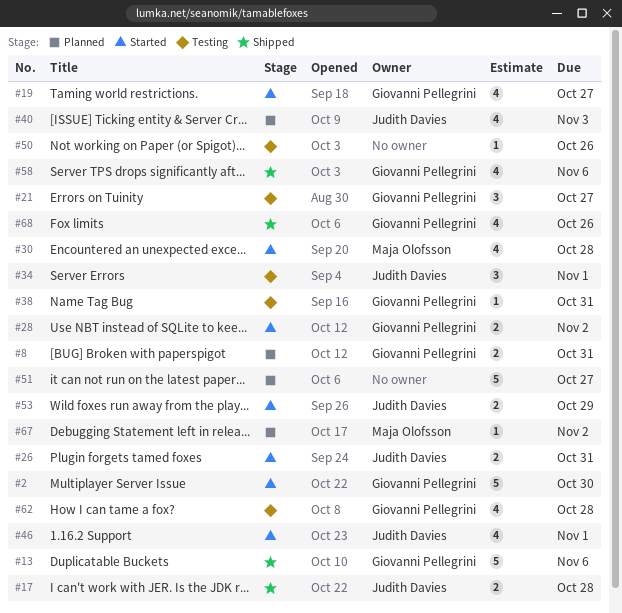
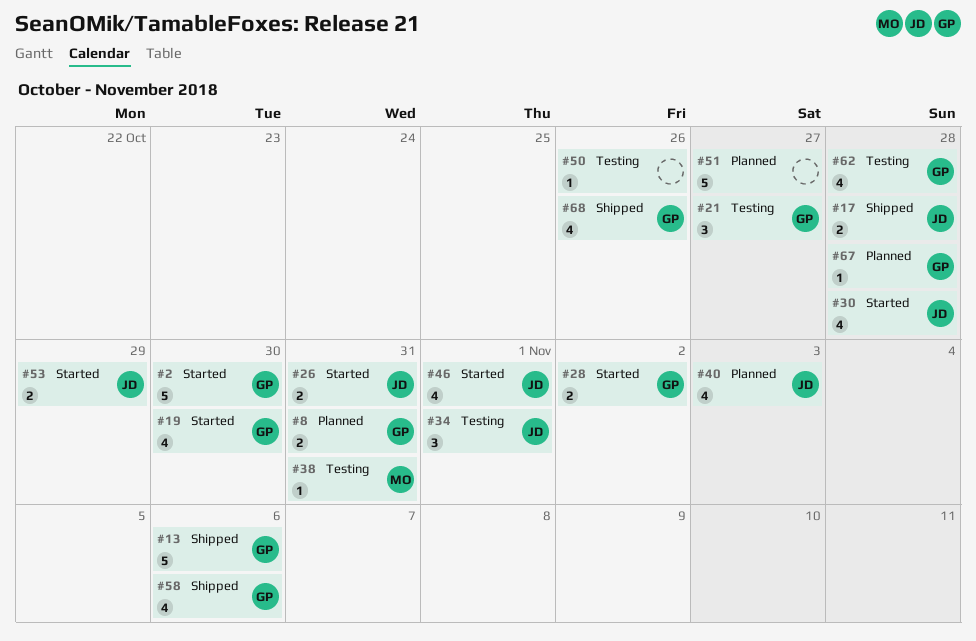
#19, due: Oct 27 -> Oct 30
#30, owner: Maja Olofsson -> Judith Davies
#38, owner: Giovanni Pellegrini -> Maja Olofsson
#67, owner: Maja Olofsson -> Giovanni Pellegrini
#67, due: Nov 2 -> Oct 28

